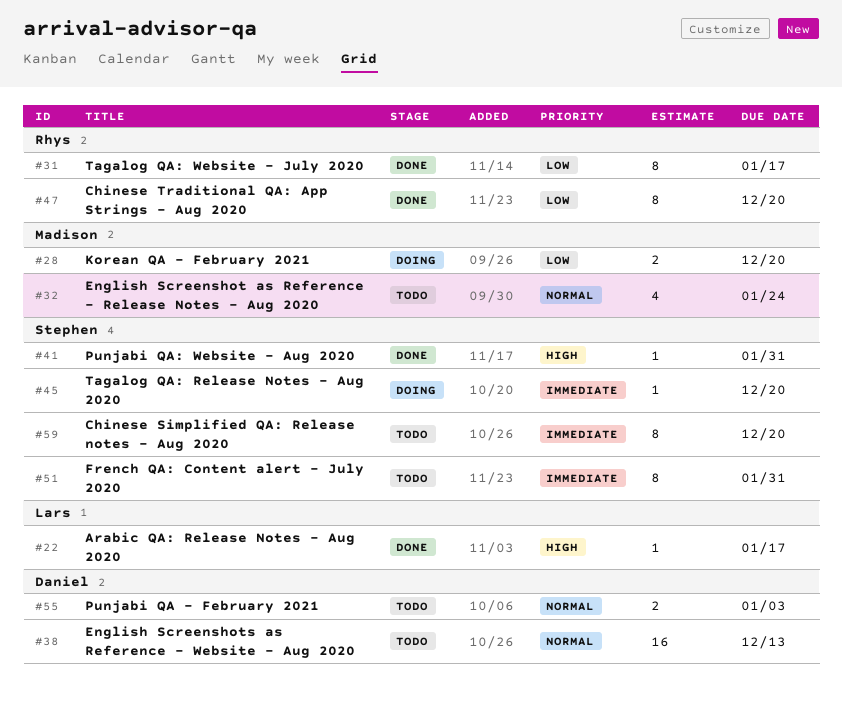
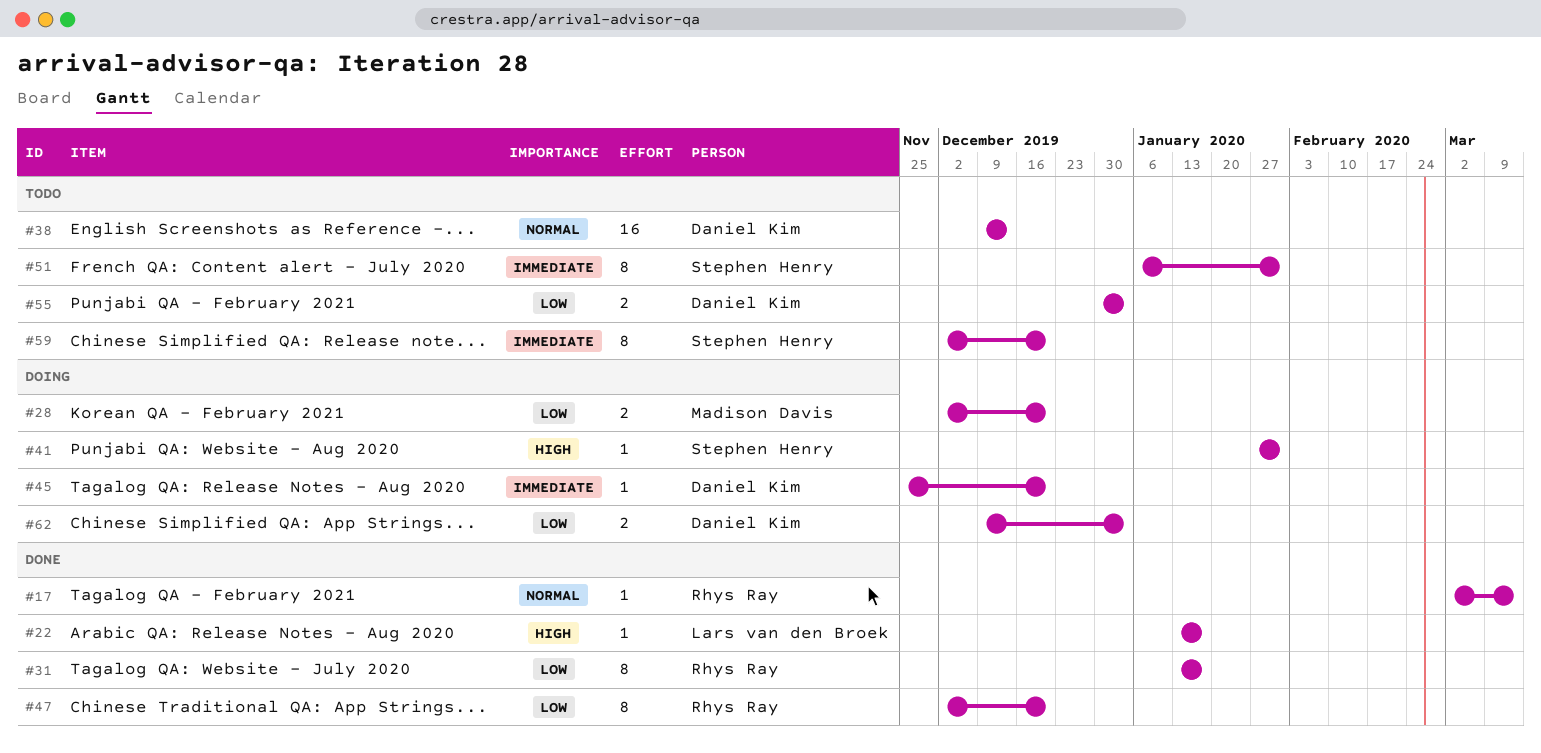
#17: none -> present
#32: present -> none
#41, status: Done -> Doing
#45, owner: Stephen Henry -> Daniel Kim
#55, priority: Normal -> Low
#62: none -> present

